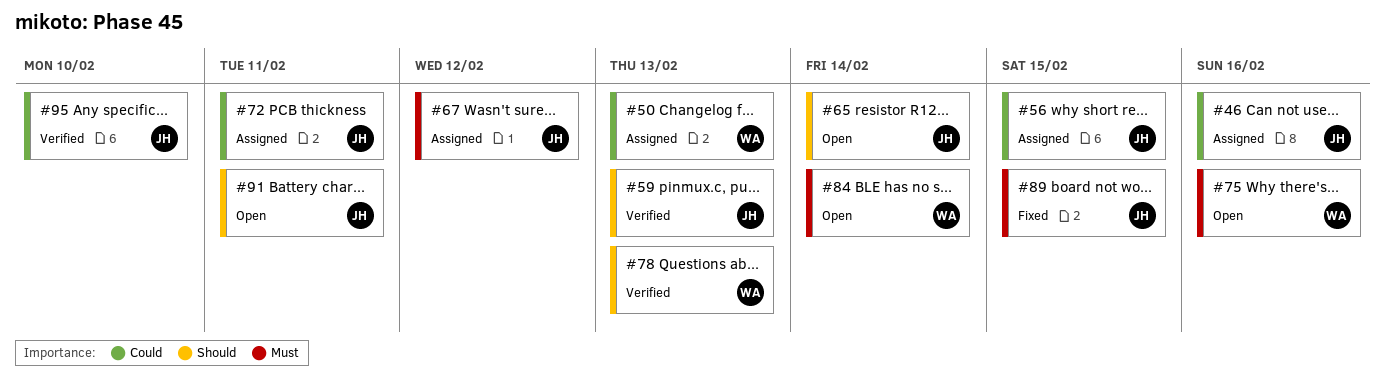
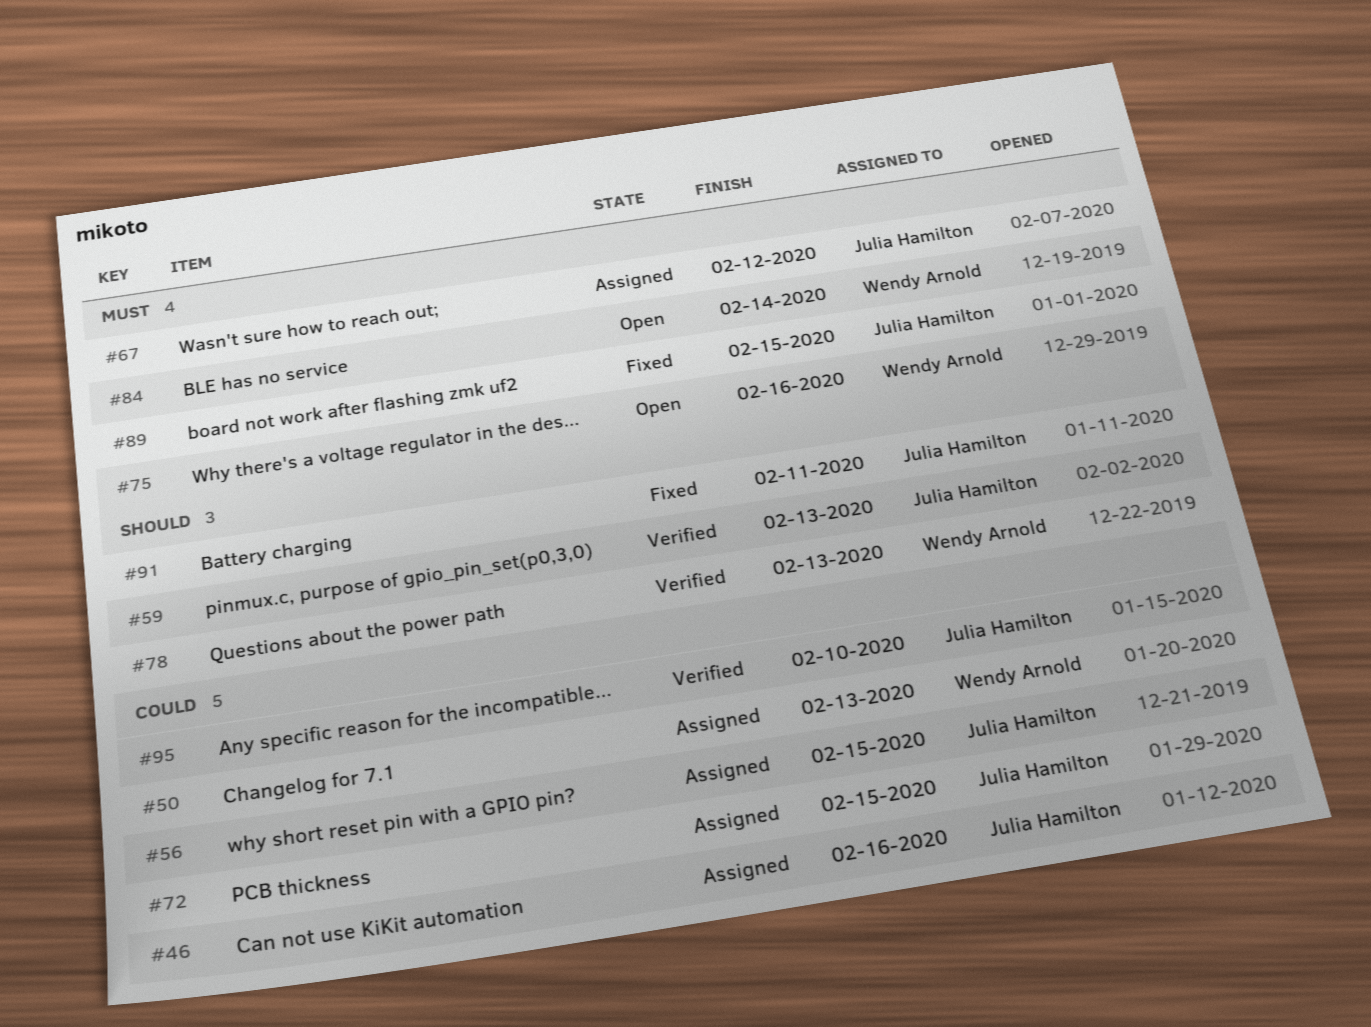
#65: present -> none
#72, due: Feb 11 -> Feb 15
#91, status: Open -> Fixed

